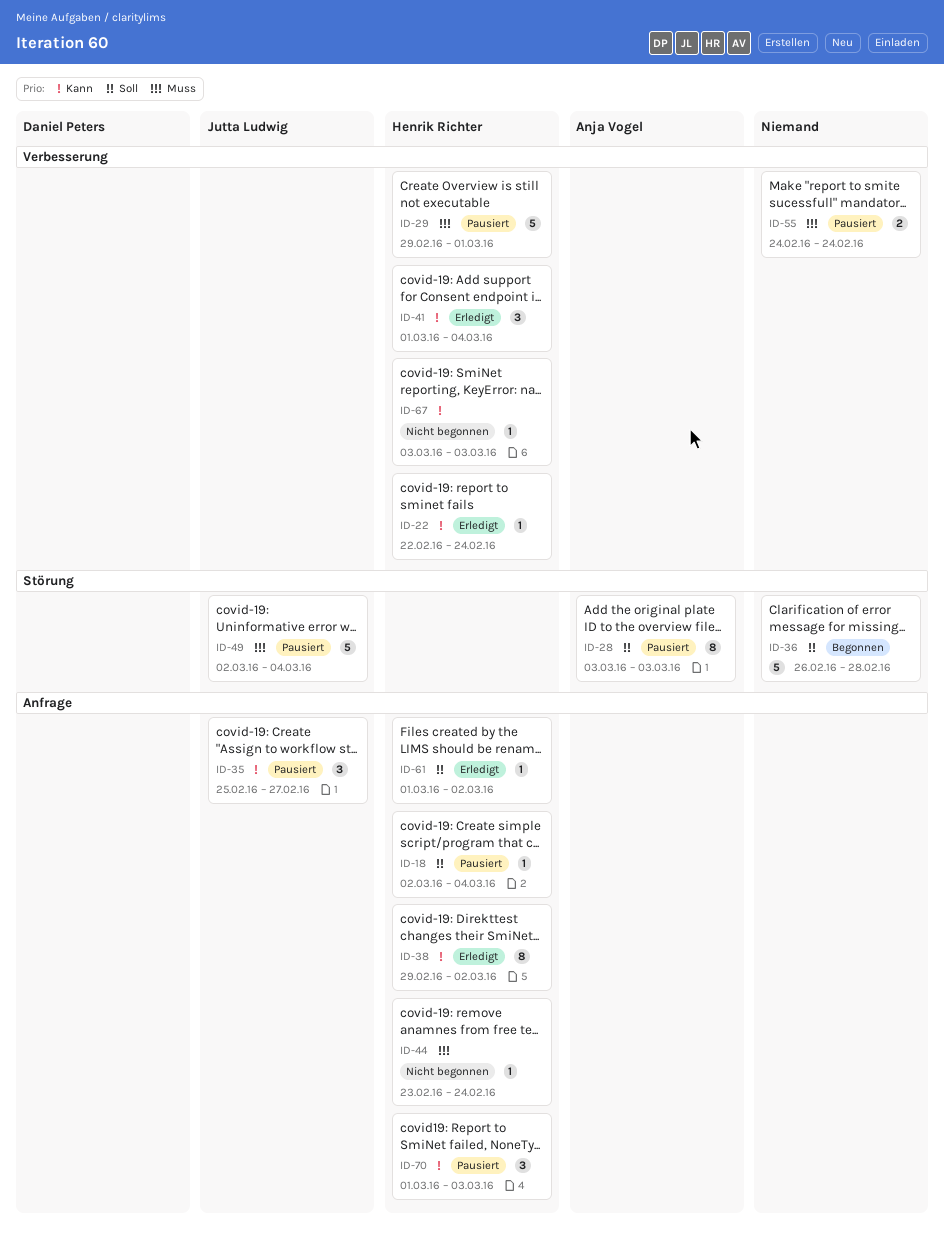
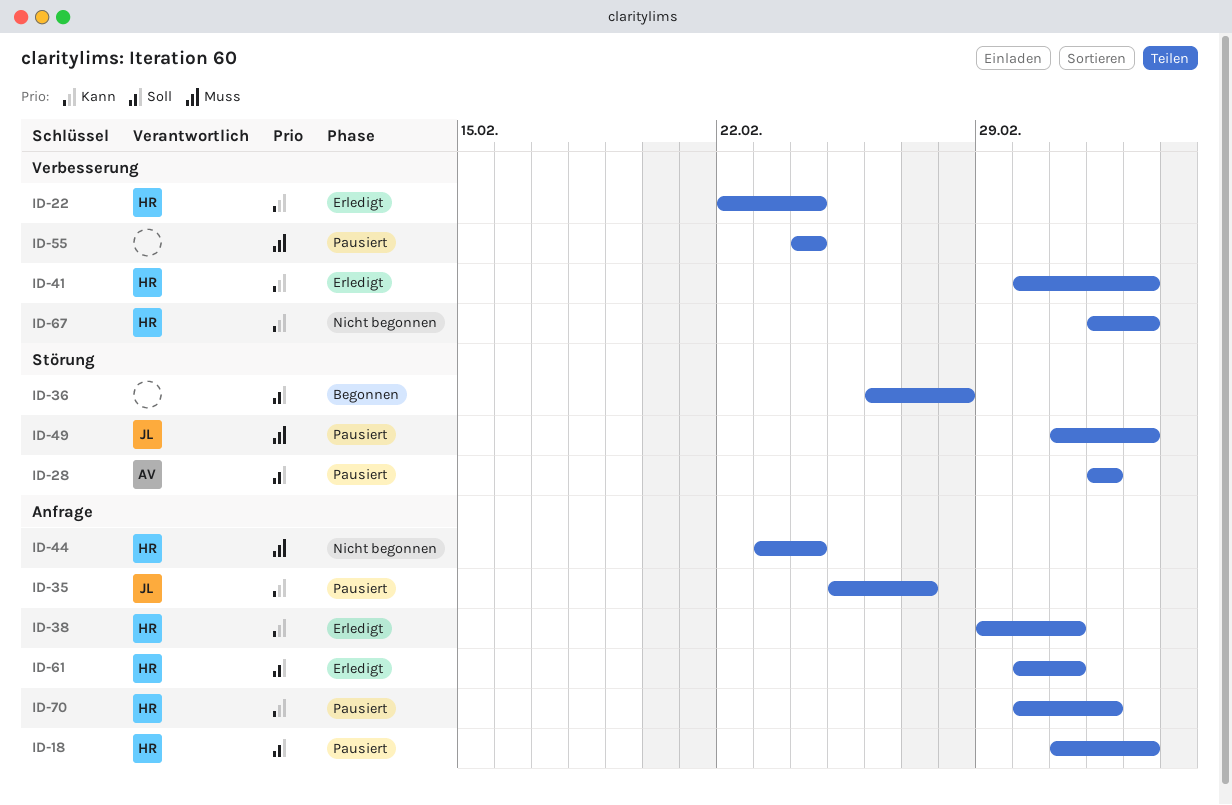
ID-29: present -> none
ID-67, due: Mar 3 -> Mar 4

